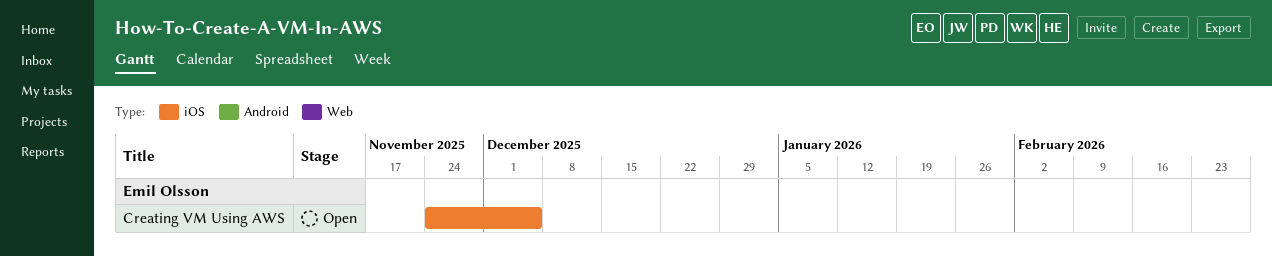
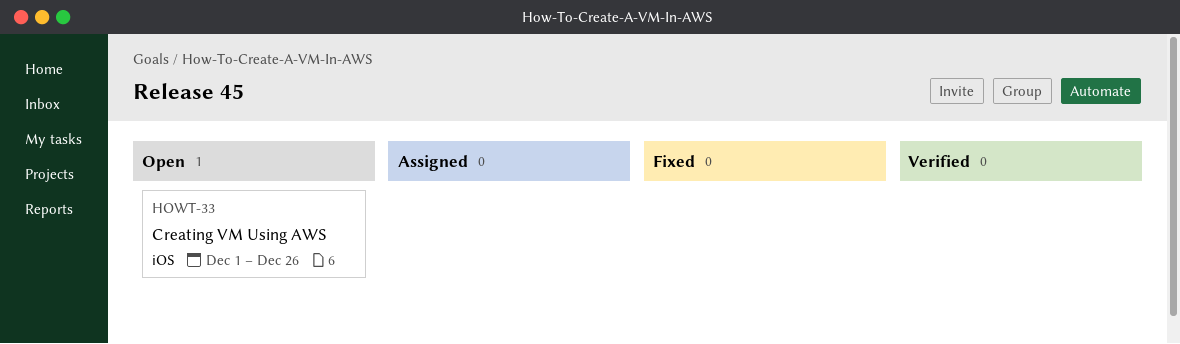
Creating VM Using AWS, start: Nov 24 -> Dec 1
Creating VM Using AWS, due: Dec 5 -> Dec 26

